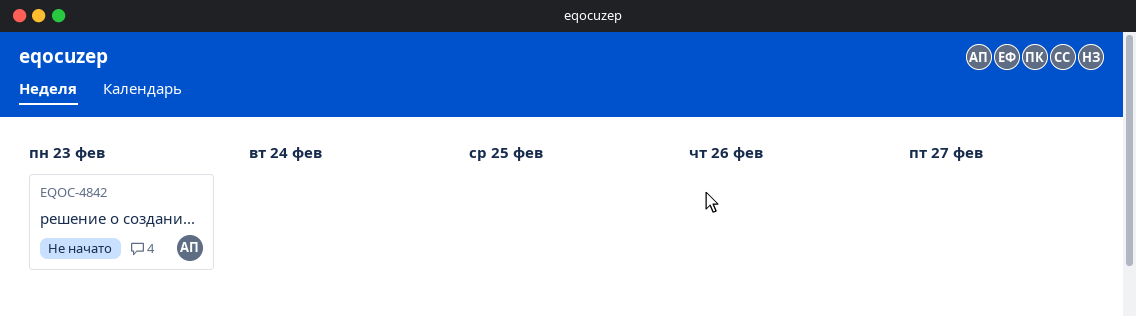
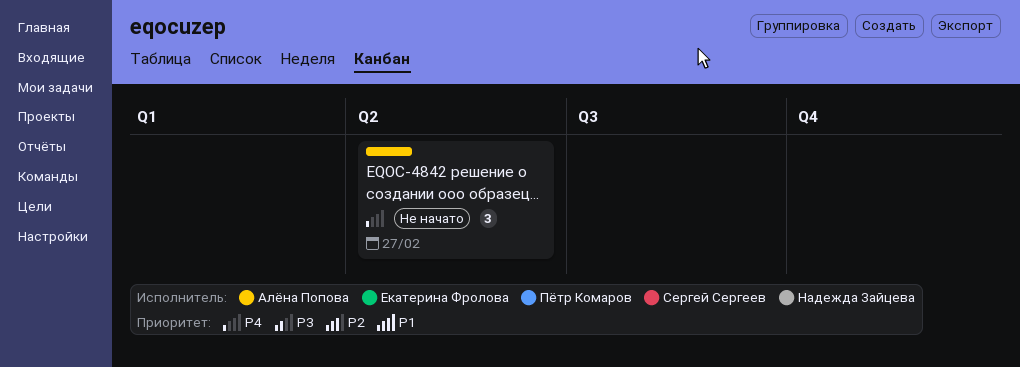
EQOC-4842, due: Feb 23 -> Feb 27

